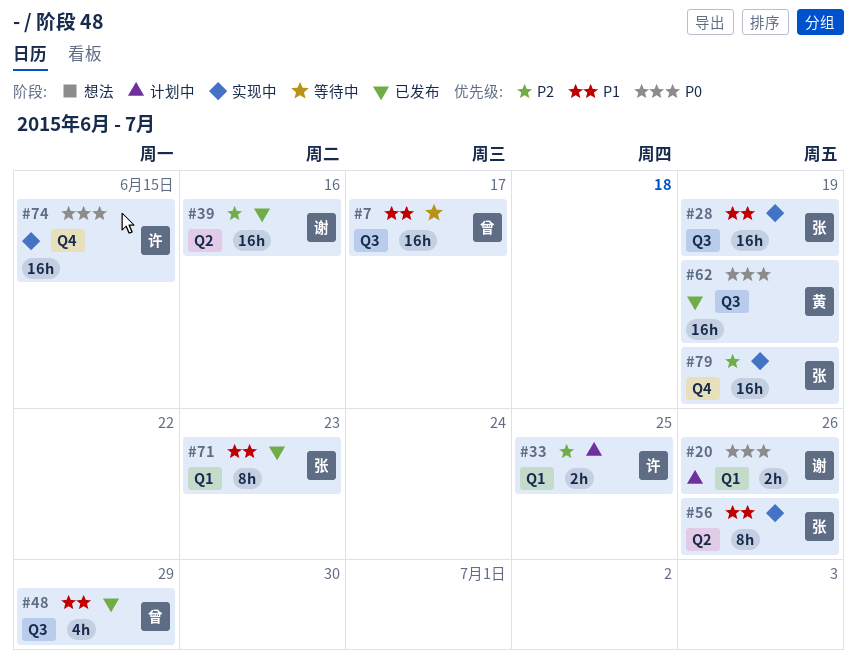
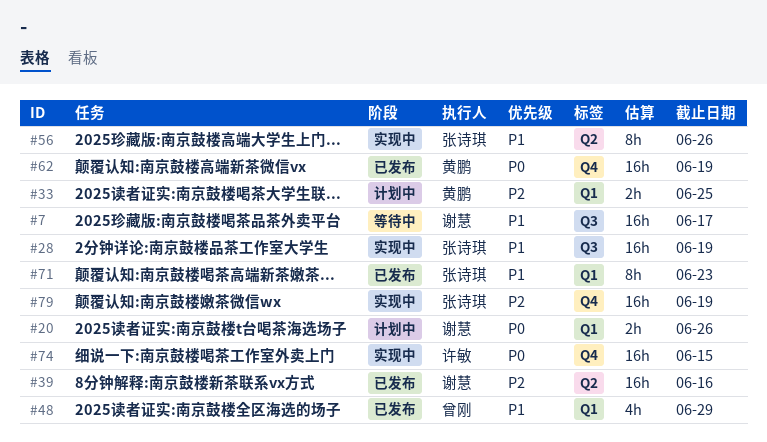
#7, owner: 曾刚 -> 谢慧
#33, owner: 许敏 -> 黄鹏
#48, label: Q3 -> Q1
#62, label: Q3 -> Q4

